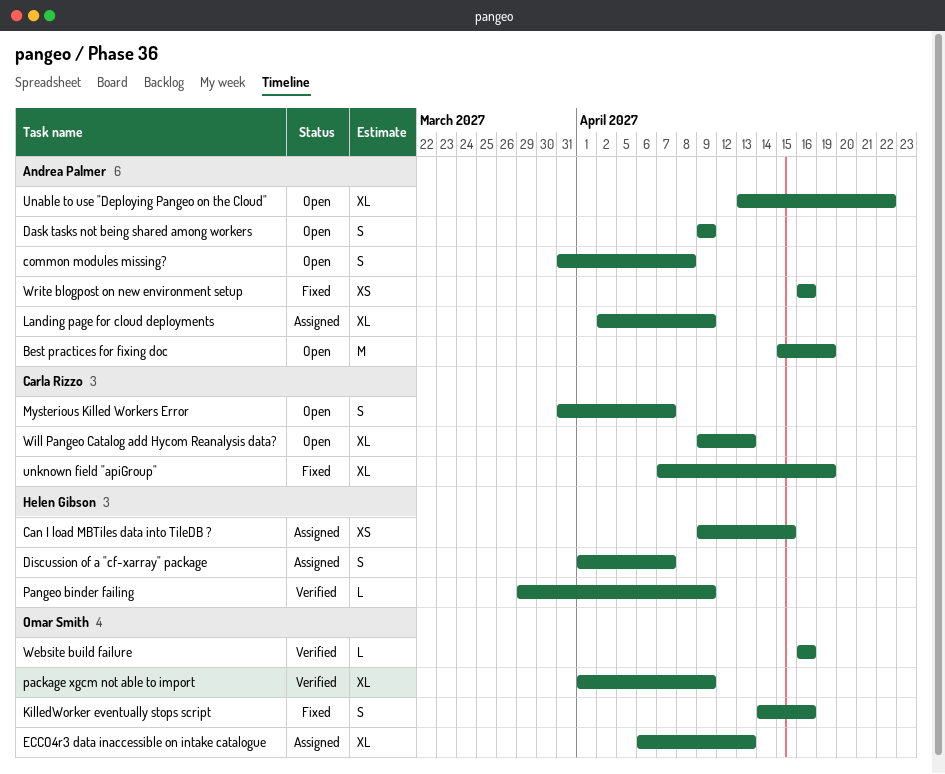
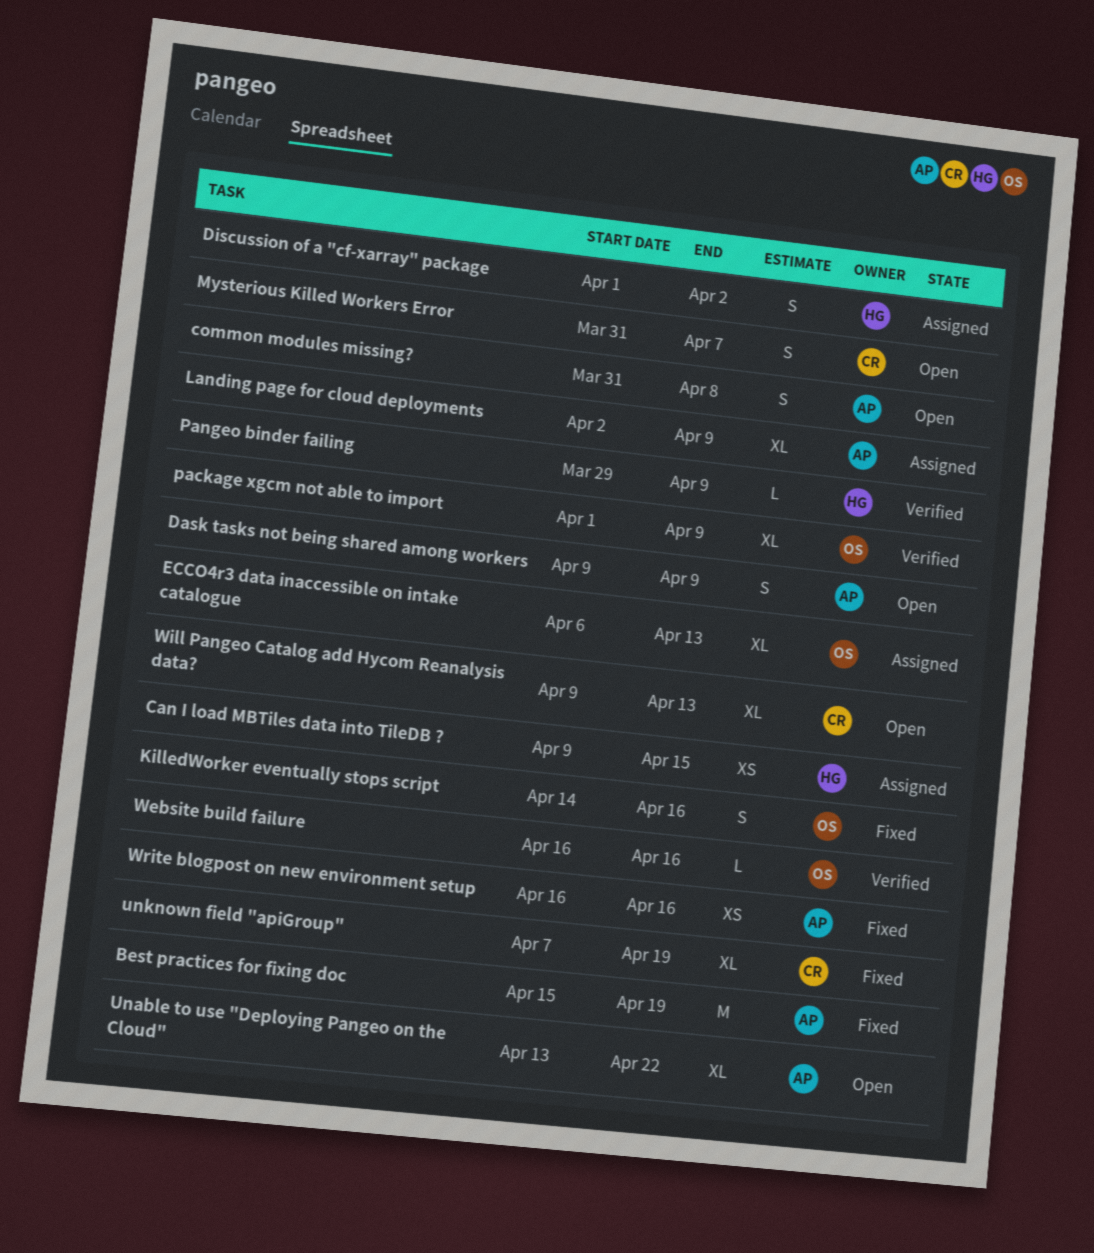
Best practices for fixing doc, status: Open -> Fixed
Discussion of a "cf-xarray" package, due: Apr 7 -> Apr 2

